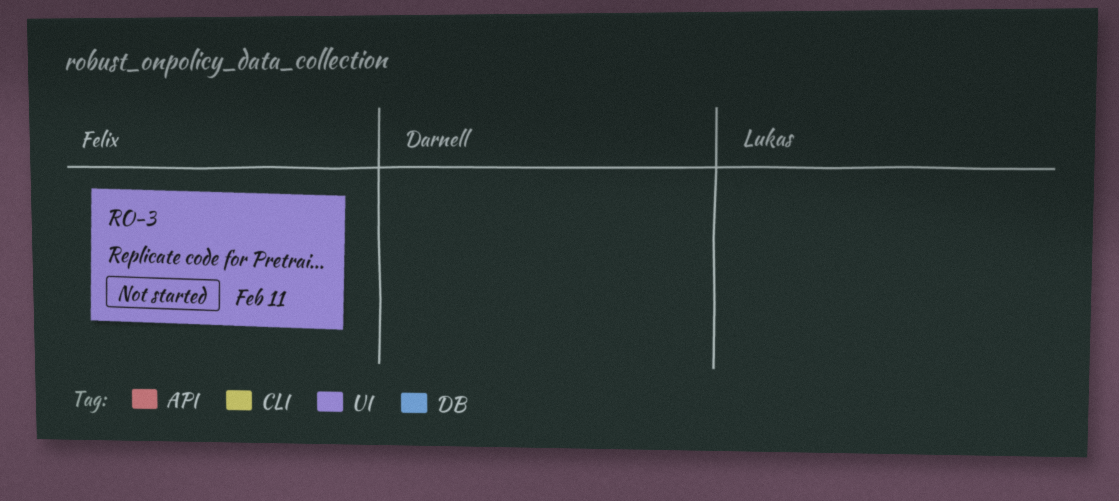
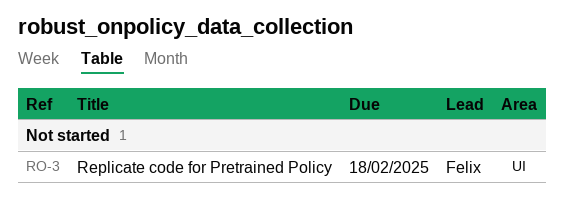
RO-3, due: Feb 11 -> Feb 18

